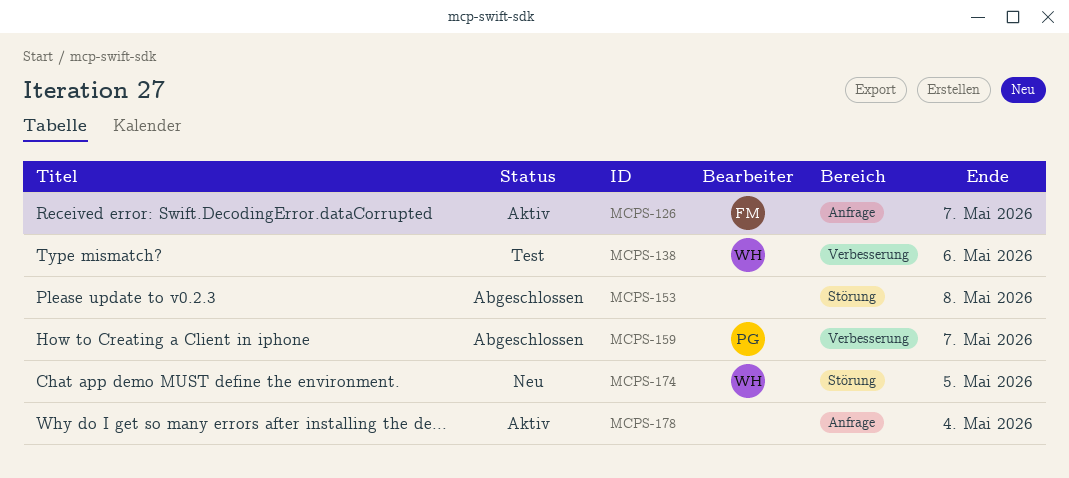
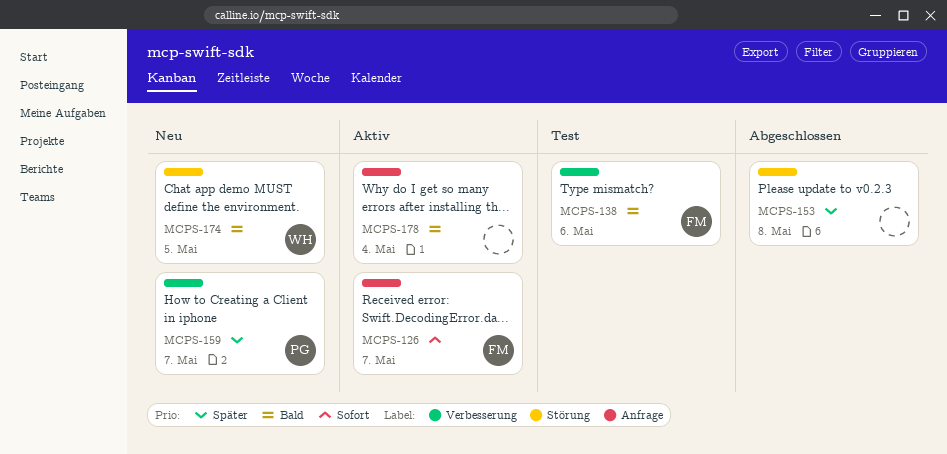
MCPS-138, owner: WH -> FM
MCPS-159, status: Abgeschlossen -> Neu

